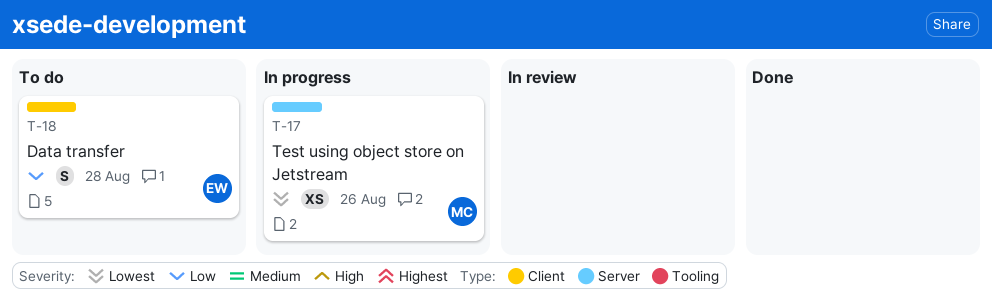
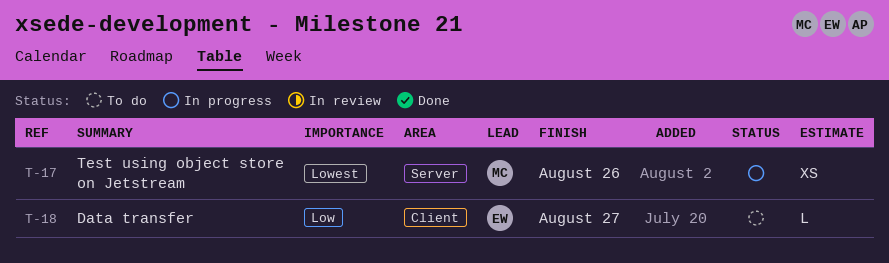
T-18, estimate: S -> L
T-18, due: Aug 28 -> Aug 27

